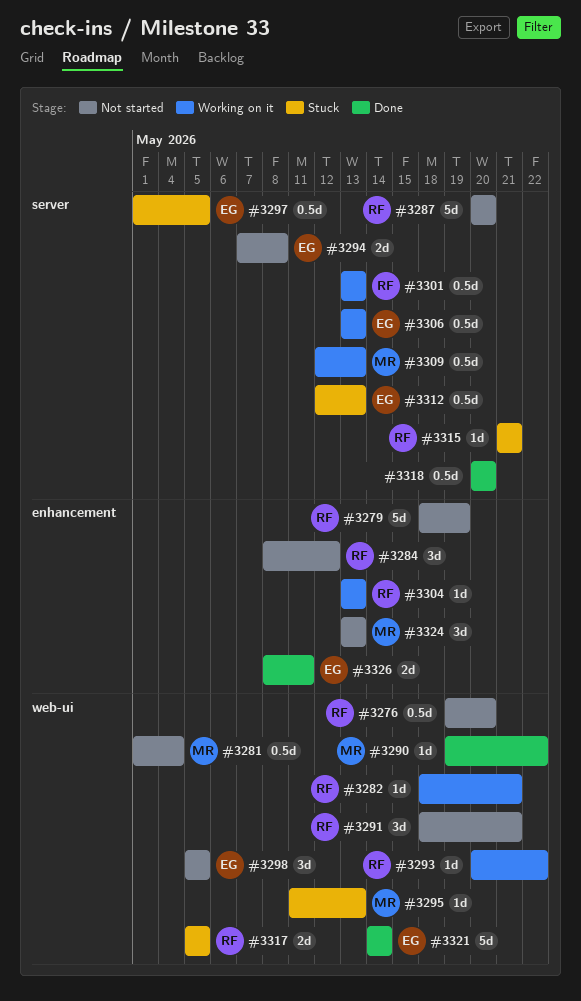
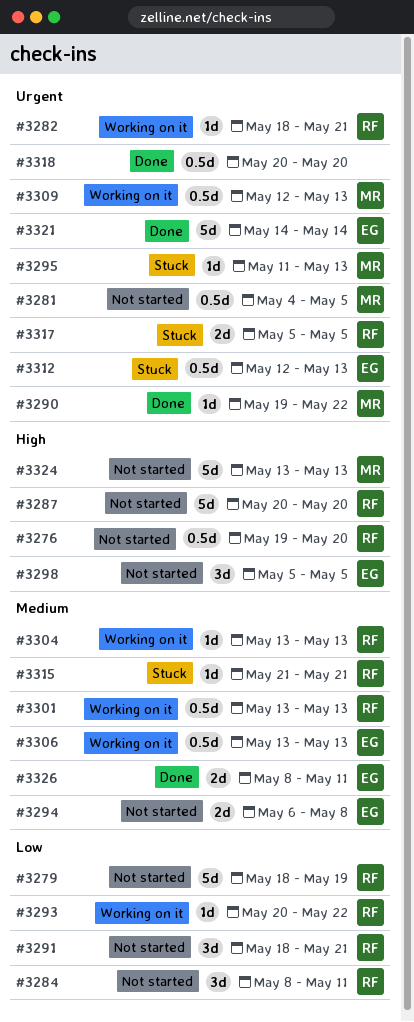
#3281, start: May 1 -> May 4
#3281, due: May 4 -> May 5
#3284, due: May 12 -> May 11
#3294, start: May 7 -> May 6
#3297: present -> none
#3324, estimate: 3d -> 5d

